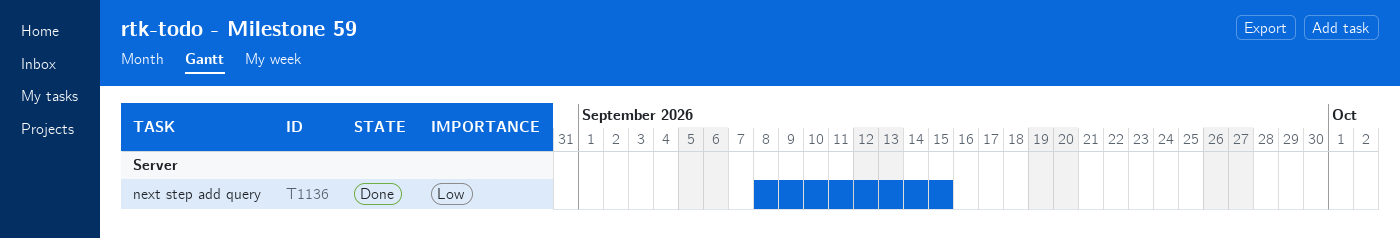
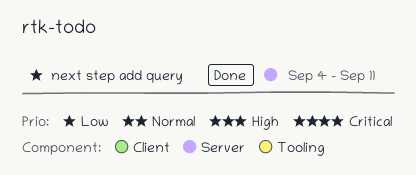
next step add query, start: Sep 8 -> Sep 4
next step add query, due: Sep 15 -> Sep 11

